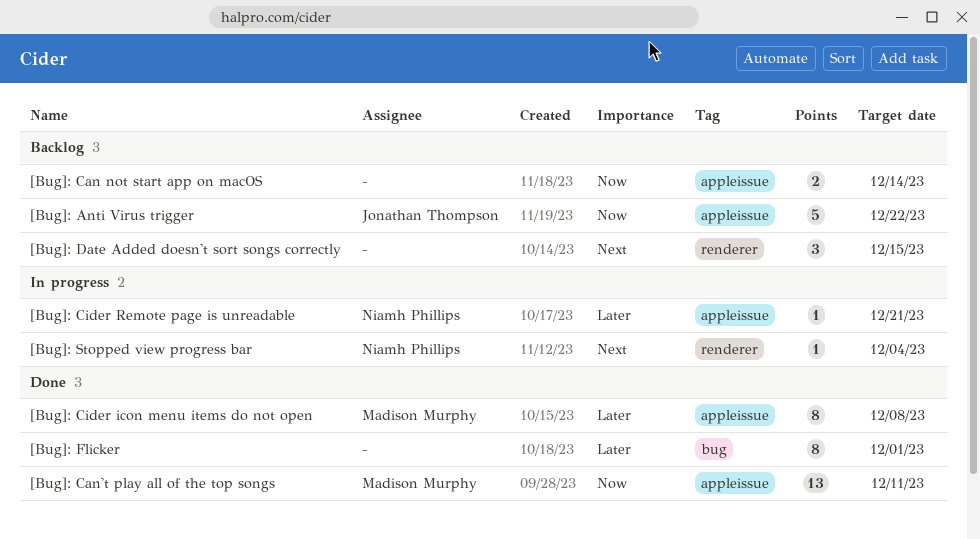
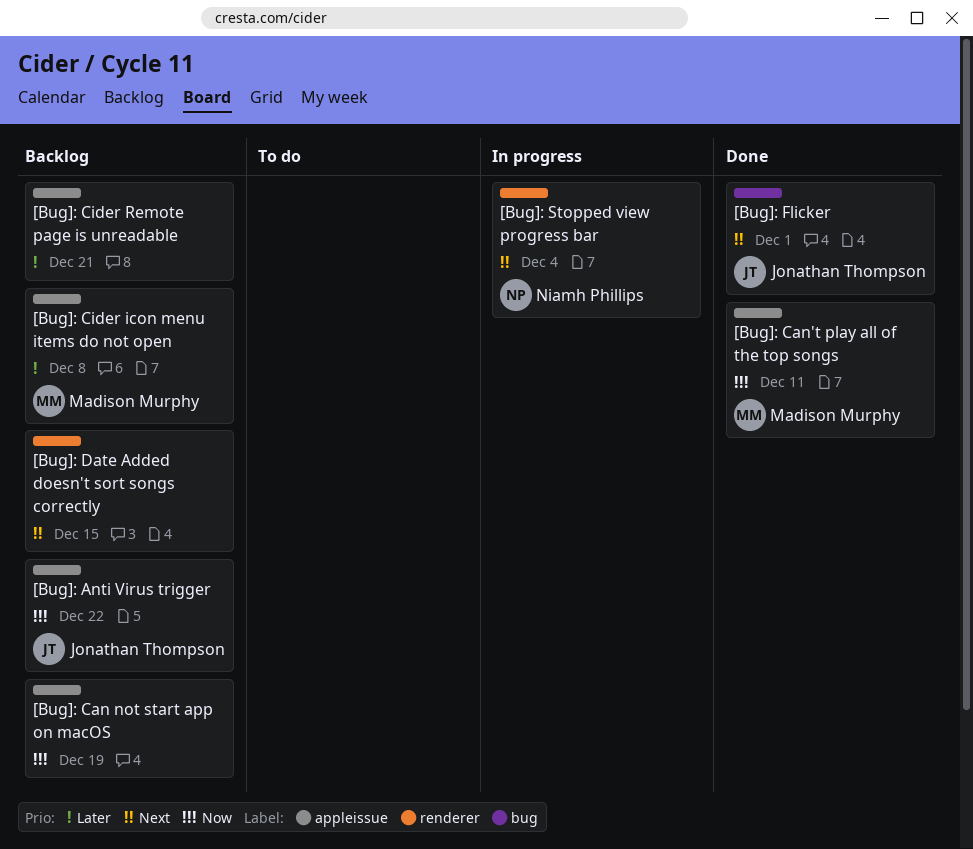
[Bug]: Can not start app on macOS, due: Dec 14 -> Dec 19
[Bug]: Cider icon menu items do not open, status: Done -> Backlog
[Bug]: Cider Remote page is unreadable, status: In progress -> Backlog
[Bug]: Cider Remote page is unreadable, owner: Niamh Phillips -> none
[Bug]: Flicker, owner: none -> Jonathan Thompson
[Bug]: Flicker, priority: Later -> Next

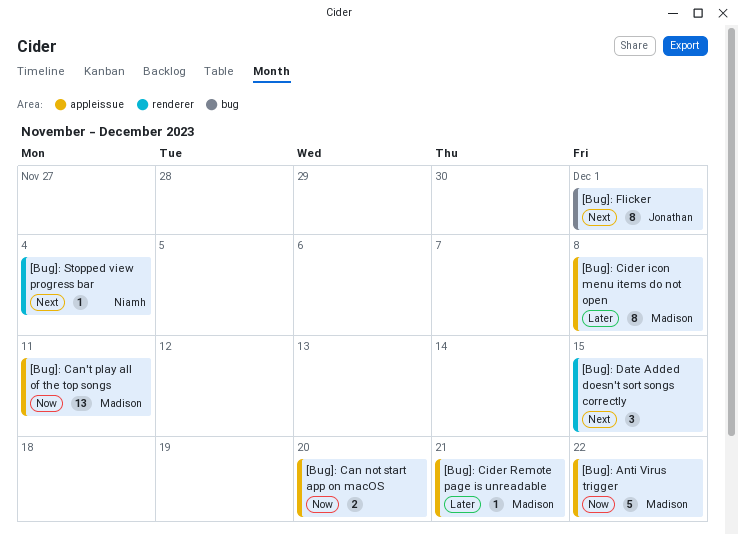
[Bug]: Anti Virus trigger, owner: Jonathan Thompson -> Madison Murphy
[Bug]: Can not start app on macOS, due: Dec 19 -> Dec 20
[Bug]: Cider Remote page is unreadable, owner: none -> Madison Murphy

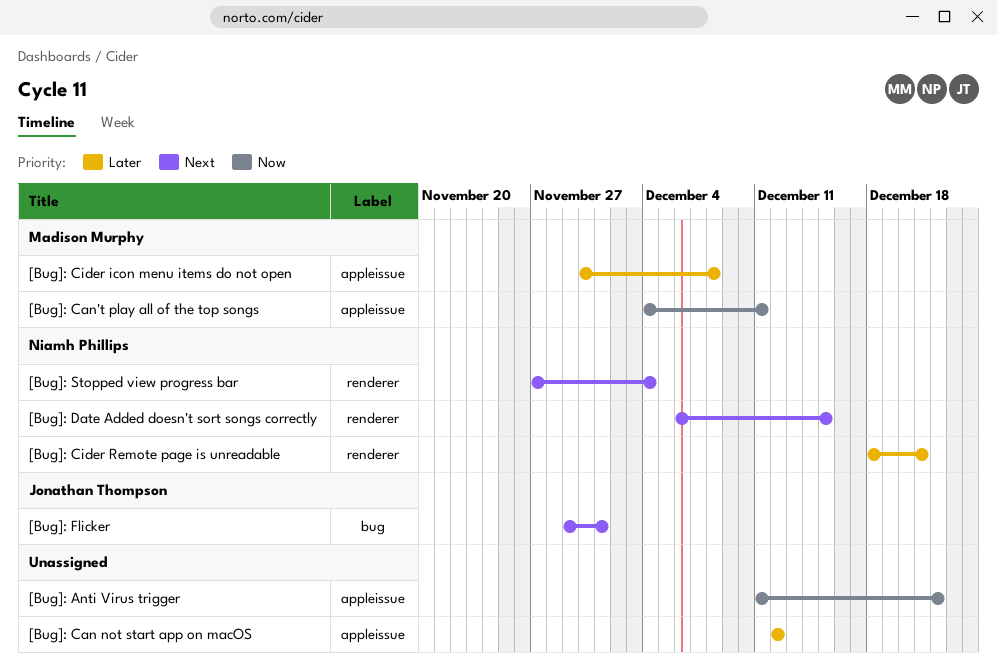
[Bug]: Anti Virus trigger, owner: Madison Murphy -> none
[Bug]: Can not start app on macOS, priority: Now -> Later
[Bug]: Can not start app on macOS, due: Dec 20 -> Dec 12
[Bug]: Cider Remote page is unreadable, owner: Madison Murphy -> Niamh Phillips
[Bug]: Cider Remote page is unreadable, label: appleissue -> renderer
[Bug]: Date Added doesn't sort songs correctly, owner: none -> Niamh Phillips

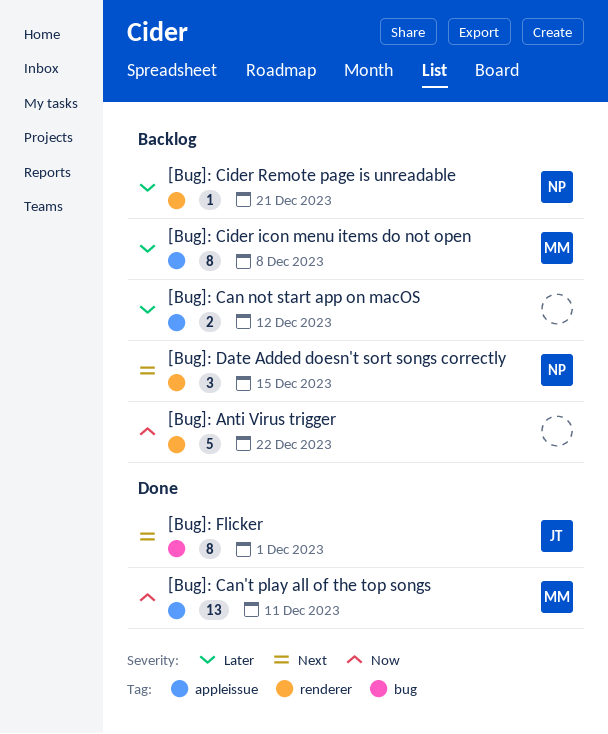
[Bug]: Anti Virus trigger, label: appleissue -> renderer
[Bug]: Stopped view progress bar: present -> none

